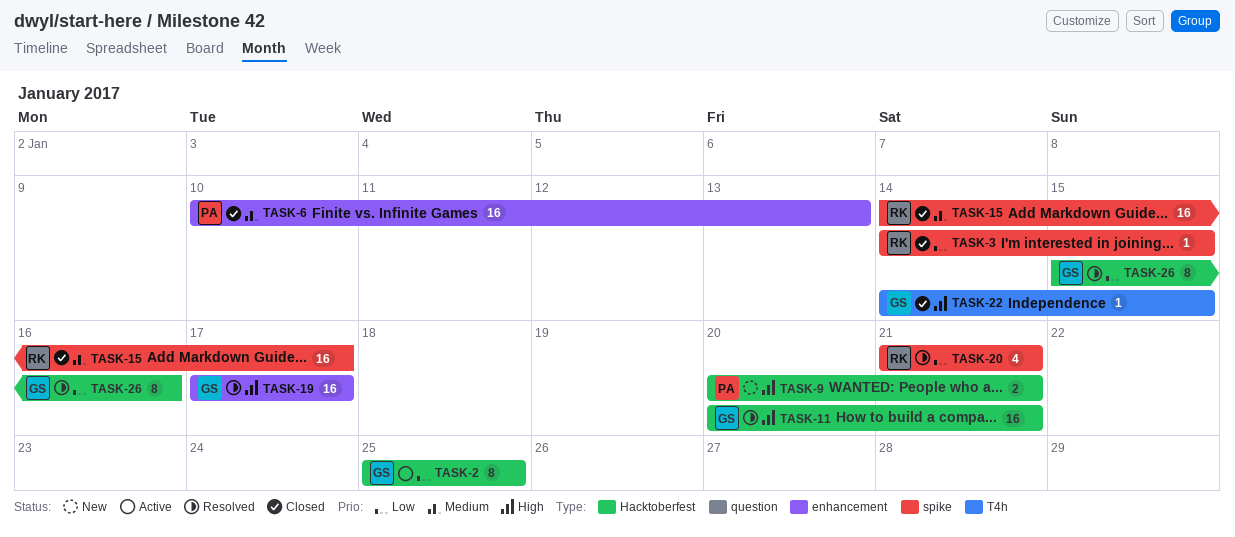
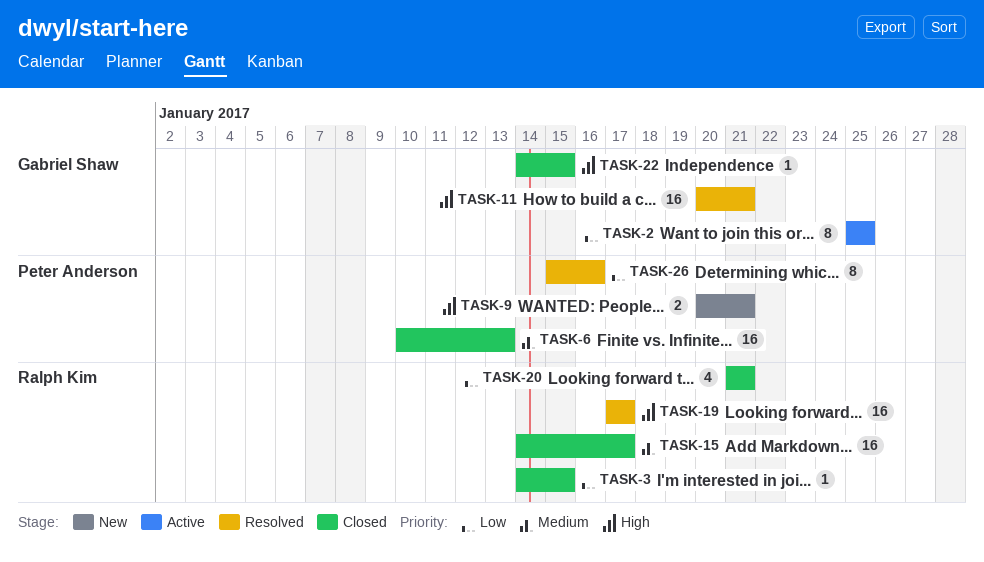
TASK-19, owner: Gabriel Shaw -> Ralph Kim
TASK-20, status: Resolved -> Closed
TASK-26, owner: Gabriel Shaw -> Peter Anderson

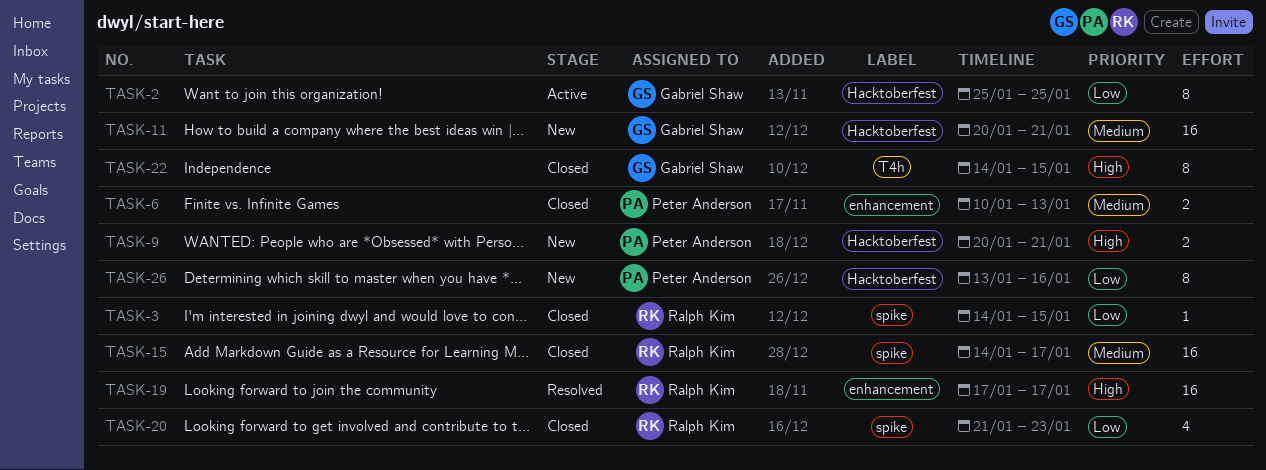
TASK-6, estimate: 16 -> 2
TASK-11, status: Resolved -> New
TASK-11, priority: High -> Medium
TASK-20, due: Jan 21 -> Jan 23
TASK-22, estimate: 1 -> 8
TASK-26, status: Resolved -> New
TASK-26, start: Jan 15 -> Jan 13

